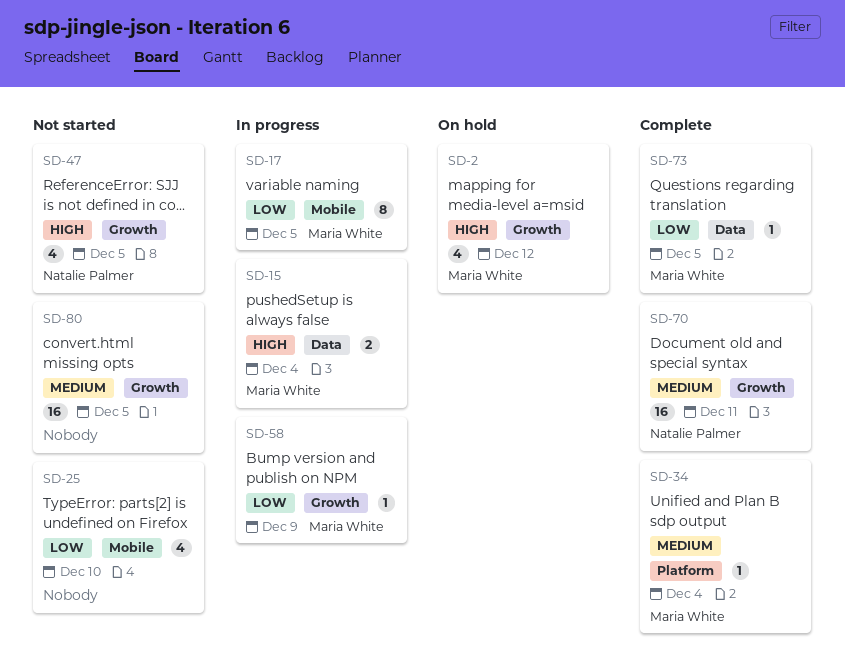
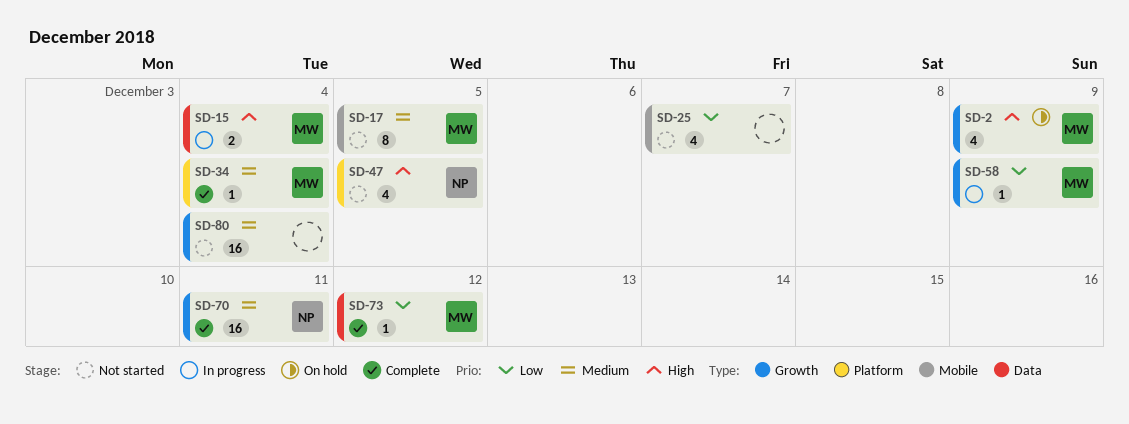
SD-2, due: Dec 12 -> Dec 9
SD-17, status: In progress -> Not started
SD-17, priority: Low -> Medium
SD-25, due: Dec 10 -> Dec 7
SD-47, label: Growth -> Platform
SD-73, due: Dec 5 -> Dec 12
SD-80, due: Dec 5 -> Dec 4

